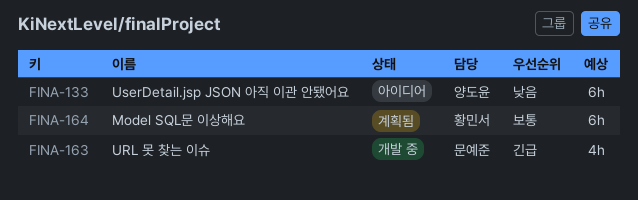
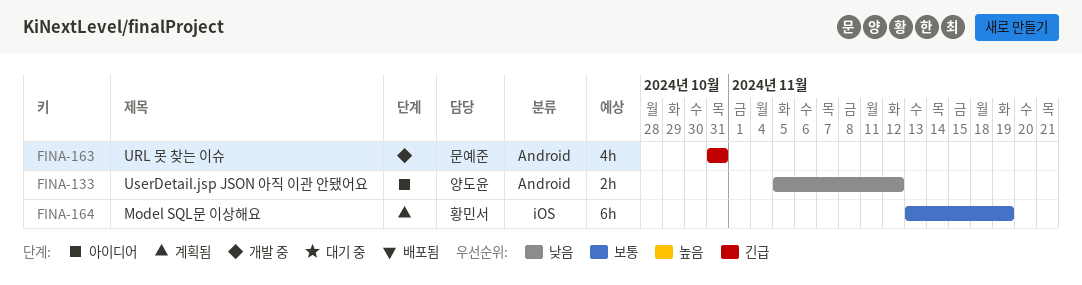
FINA-133, estimate: 6h -> 2h

